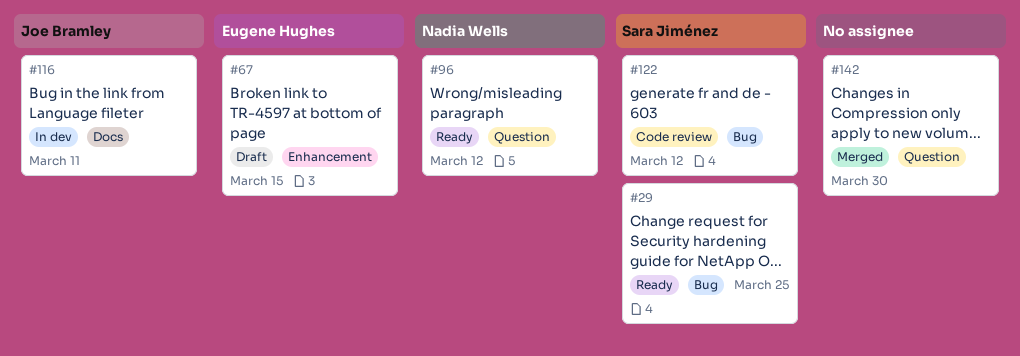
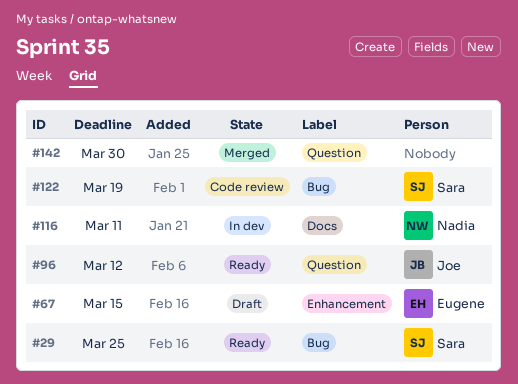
#96, owner: Nadia Wells -> Joe Bramley
#116, owner: Joe Bramley -> Nadia Wells
#122, due: Mar 12 -> Mar 19

